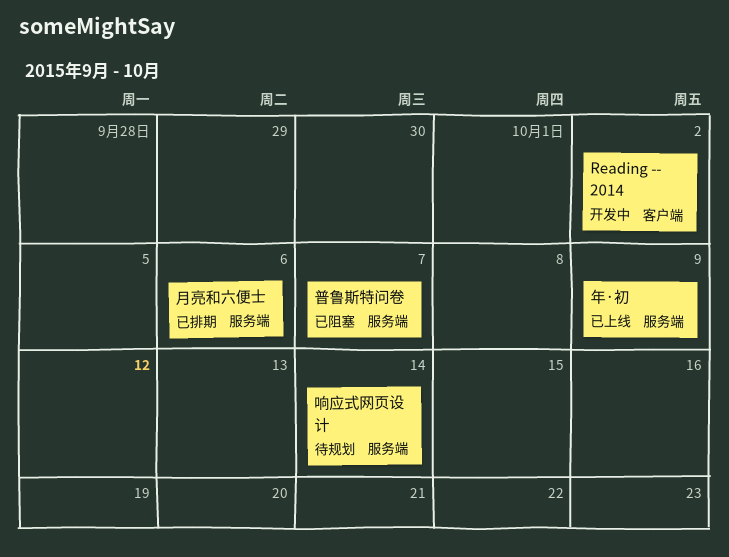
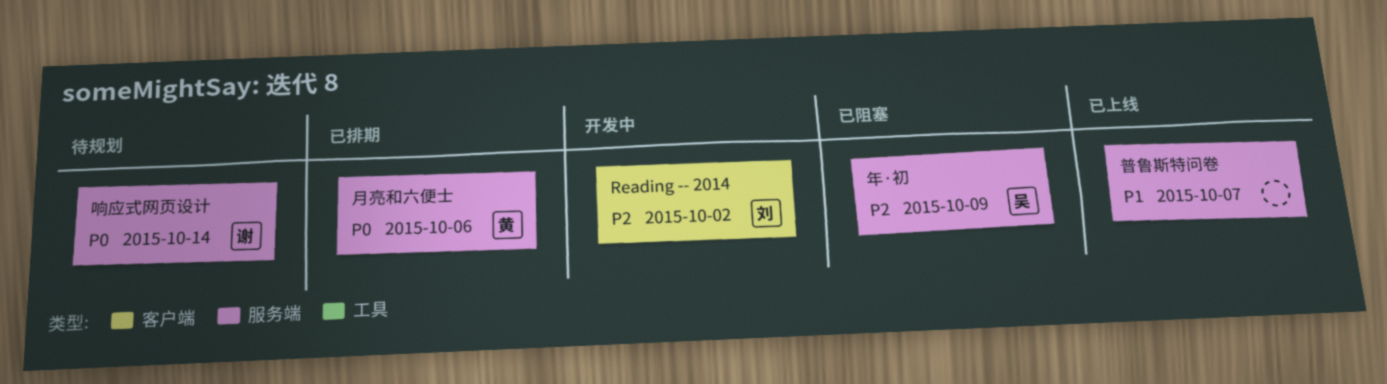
年·初, status: 已上线 -> 已阻塞
普鲁斯特问卷, status: 已阻塞 -> 已上线

